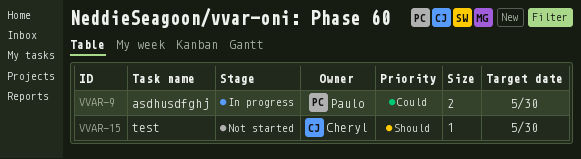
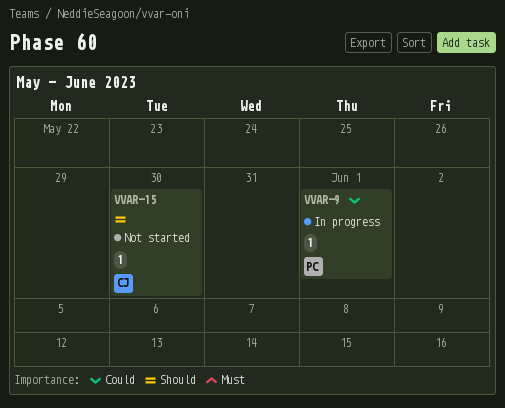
VVAR-9, estimate: 2 -> 1
VVAR-9, due: May 30 -> Jun 1

